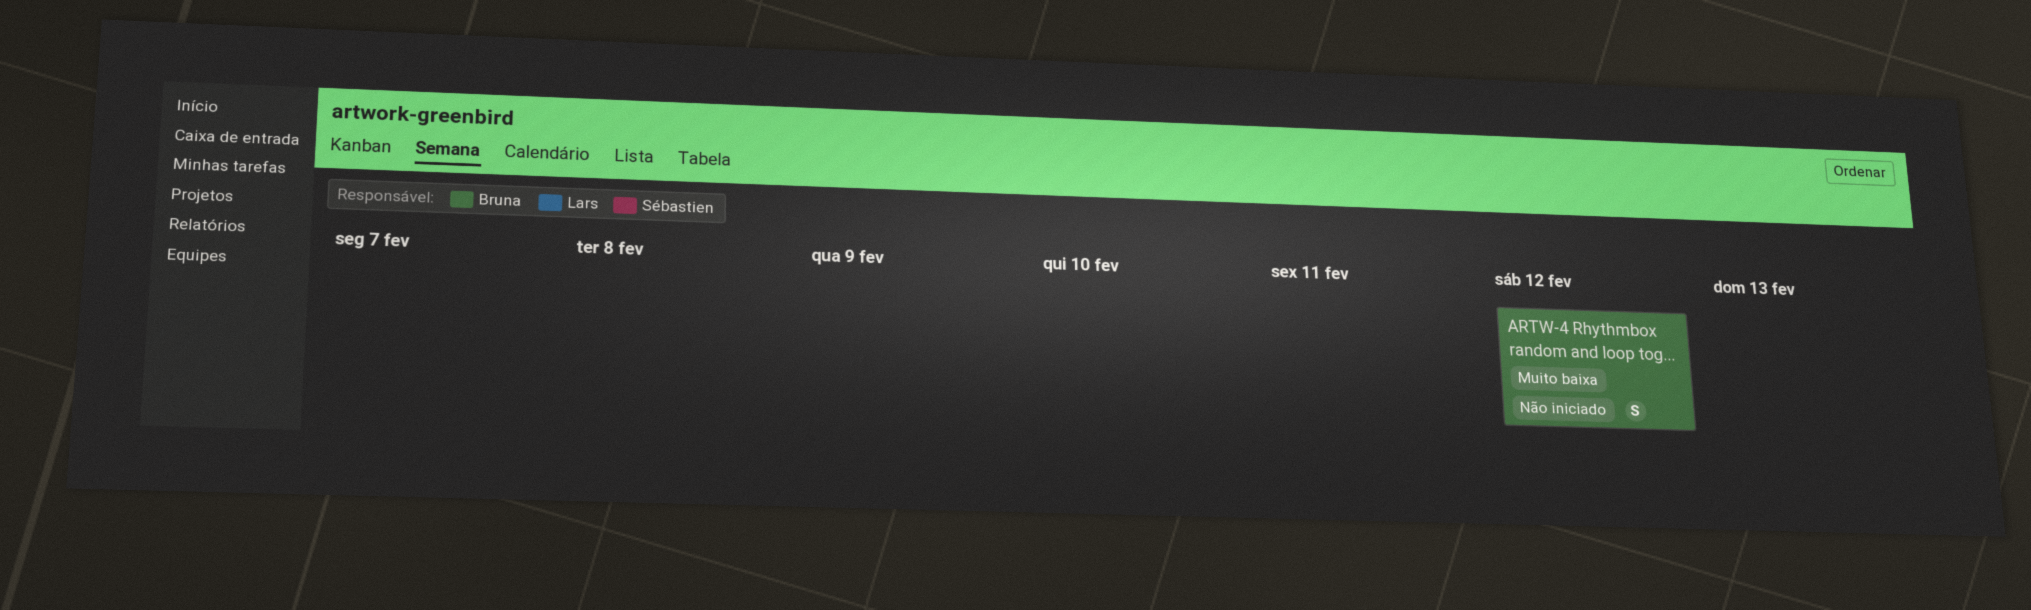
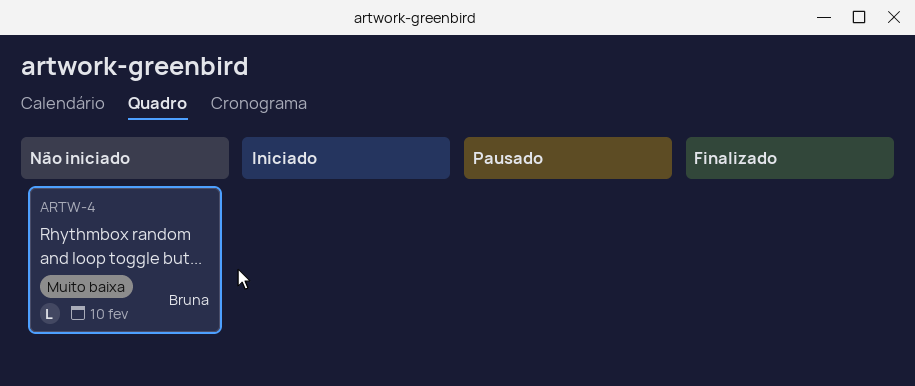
ARTW-4, estimate: S -> L
ARTW-4, due: Feb 12 -> Feb 10

